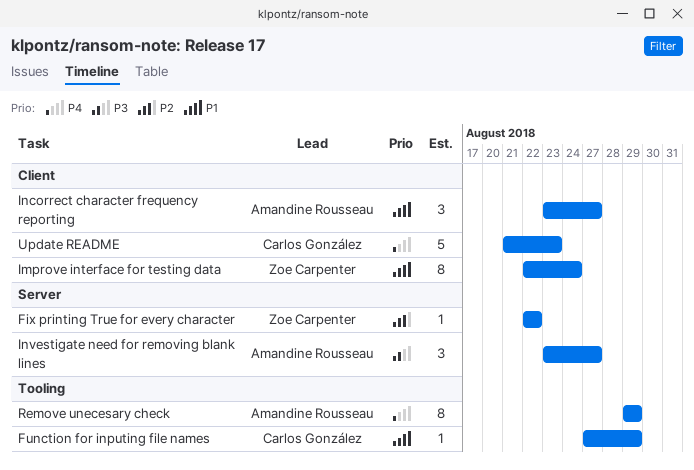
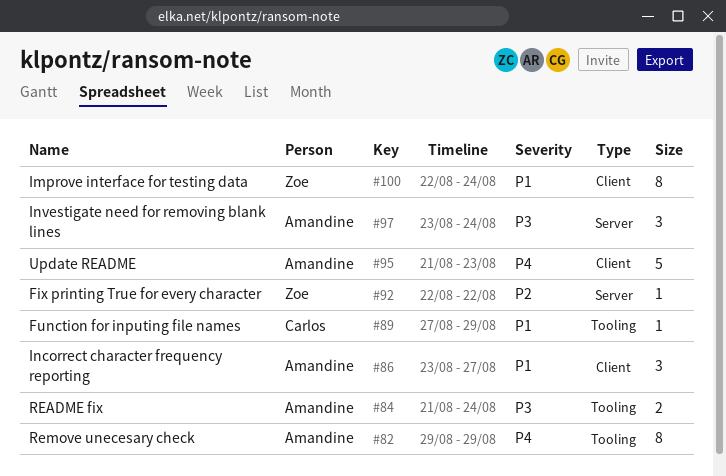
Investigate need for removing blank lines, due: Aug 27 -> Aug 24
README fix: none -> present
Update README, owner: Carlos González -> Amandine Rousseau

